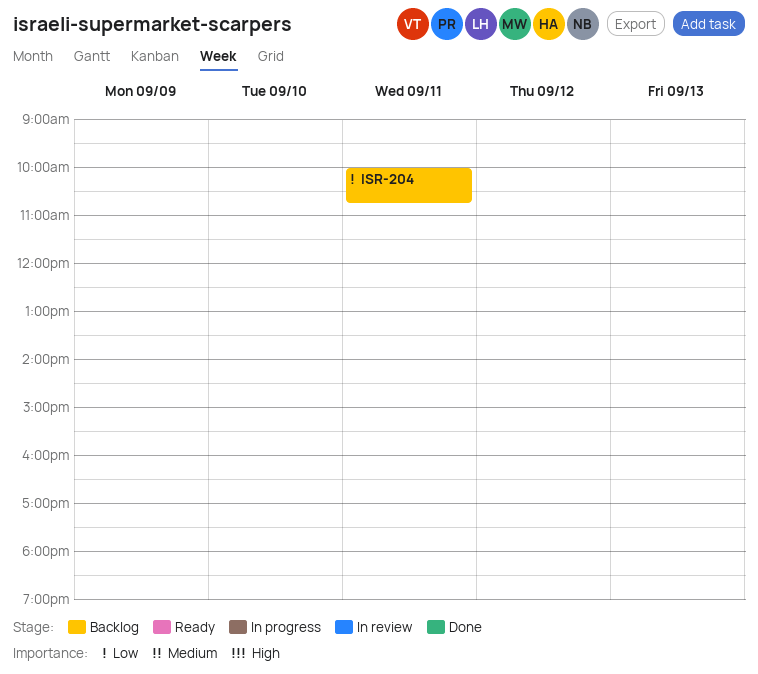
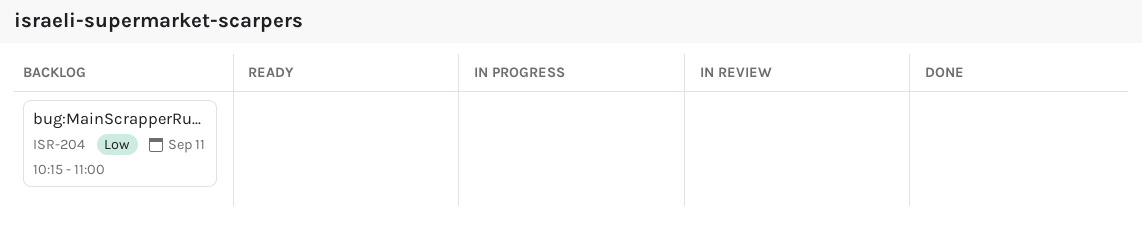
ISR-204, begins: 10:00 -> 10:15
ISR-204, ends: 10:45 -> 11:00

